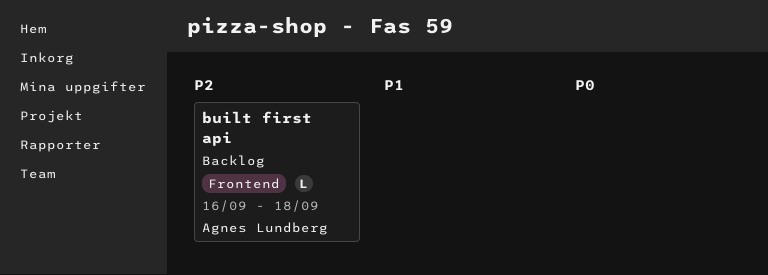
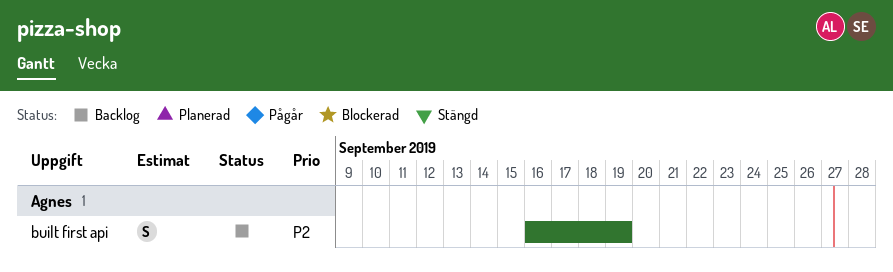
built first api, estimate: L -> S
built first api, due: Sep 18 -> Sep 19

